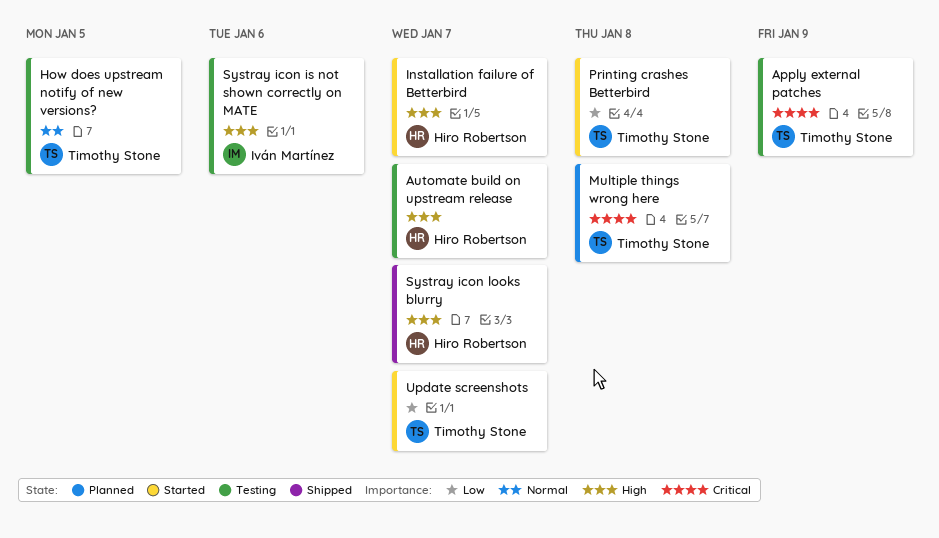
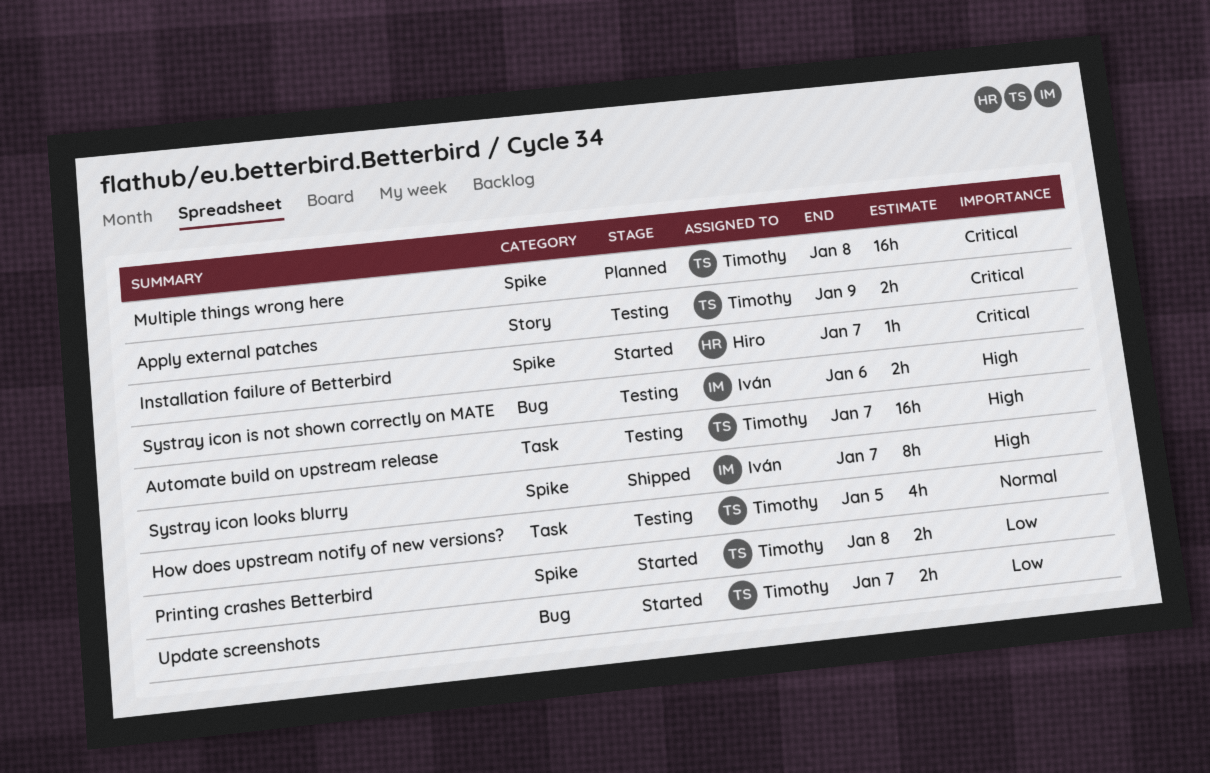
Automate build on upstream release, owner: Hiro Robertson -> Timothy Stone
Installation failure of Betterbird, priority: High -> Critical
Systray icon looks blurry, owner: Hiro Robertson -> Iván Martínez

